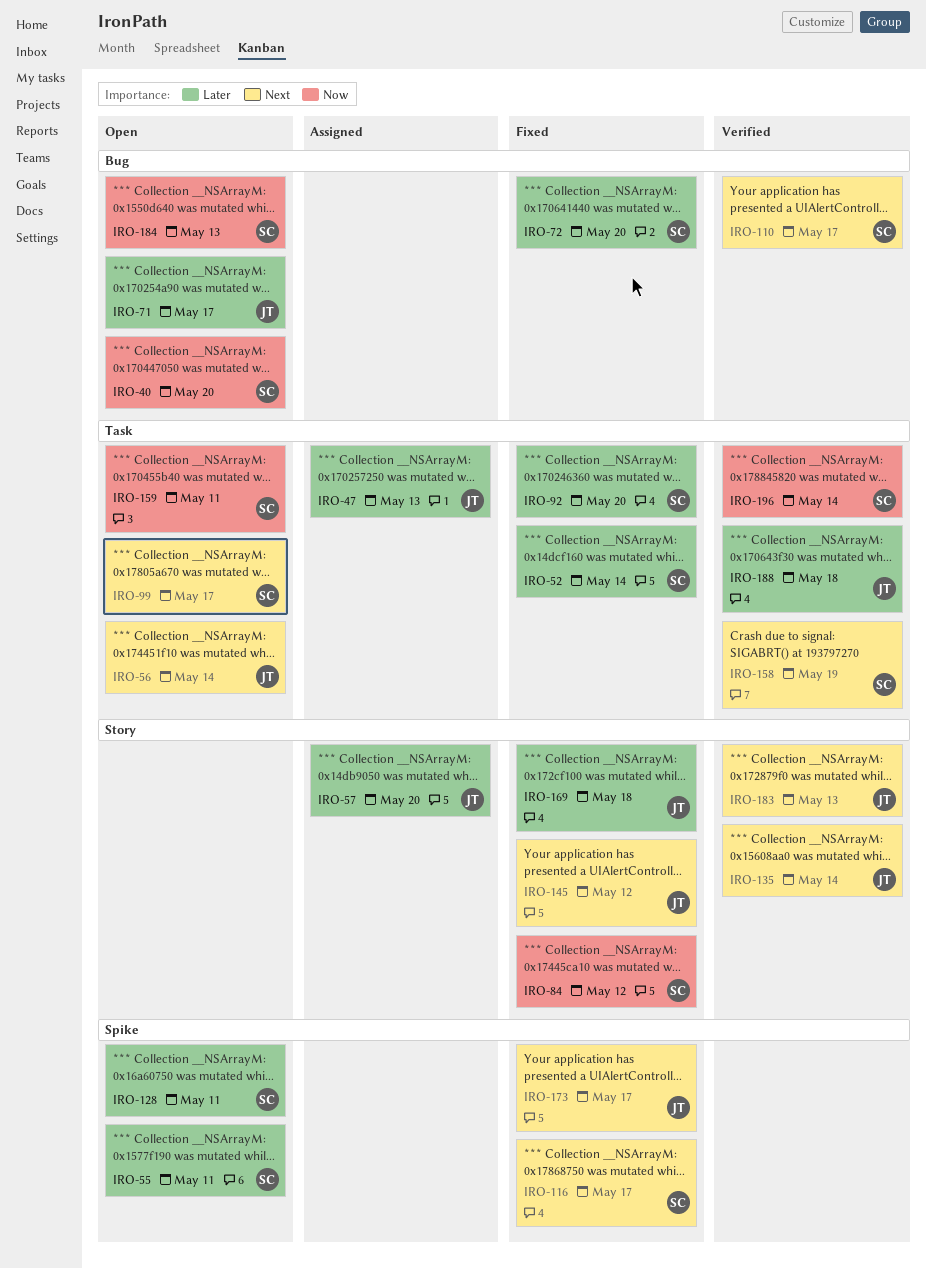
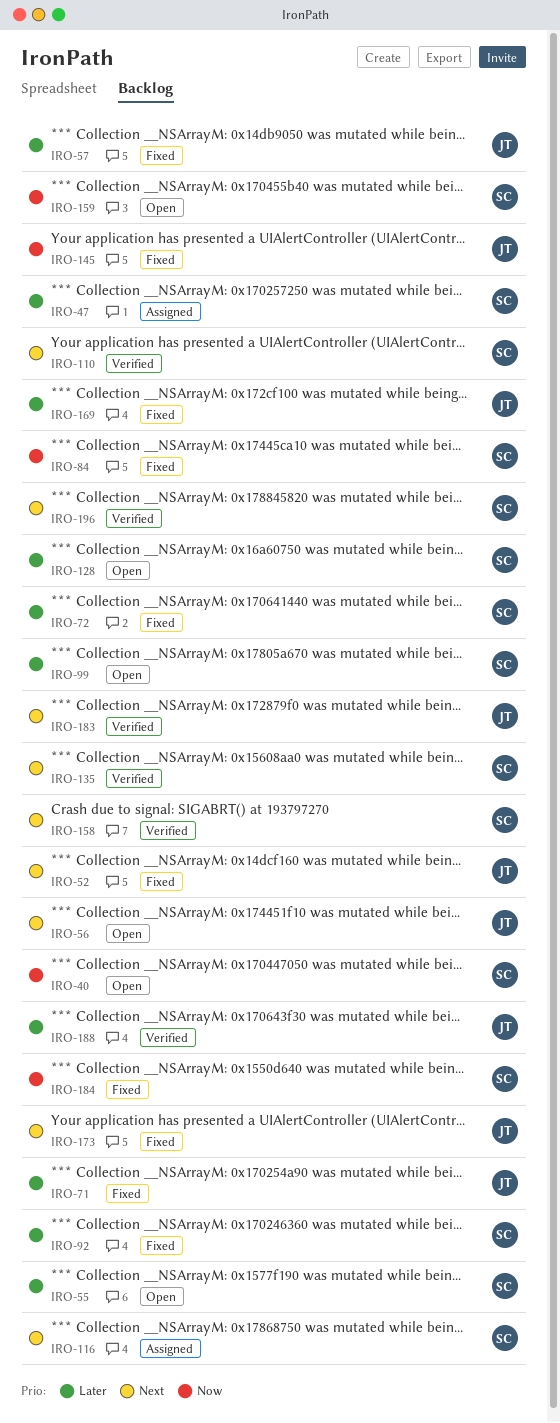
IRO-47, owner: JT -> SC
IRO-52, owner: SC -> JT
IRO-52, priority: Later -> Next
IRO-57, status: Assigned -> Fixed
IRO-71, status: Open -> Fixed
IRO-99, priority: Next -> Later
IRO-116, status: Fixed -> Assigned
IRO-135, owner: JT -> SC
IRO-145, priority: Next -> Now
IRO-184, status: Open -> Fixed
IRO-196, priority: Now -> Next

